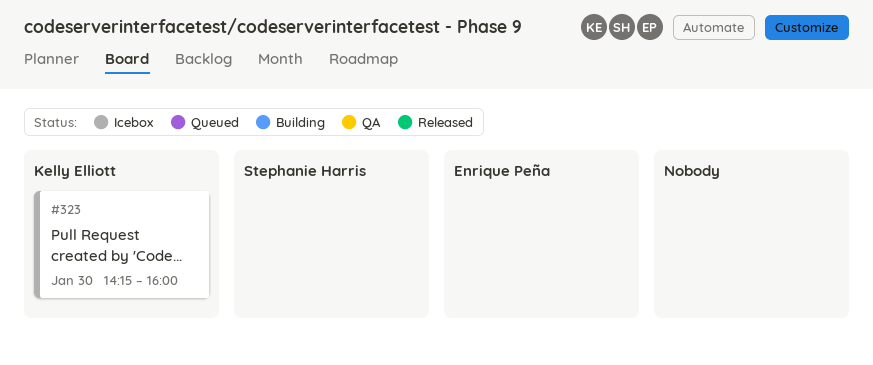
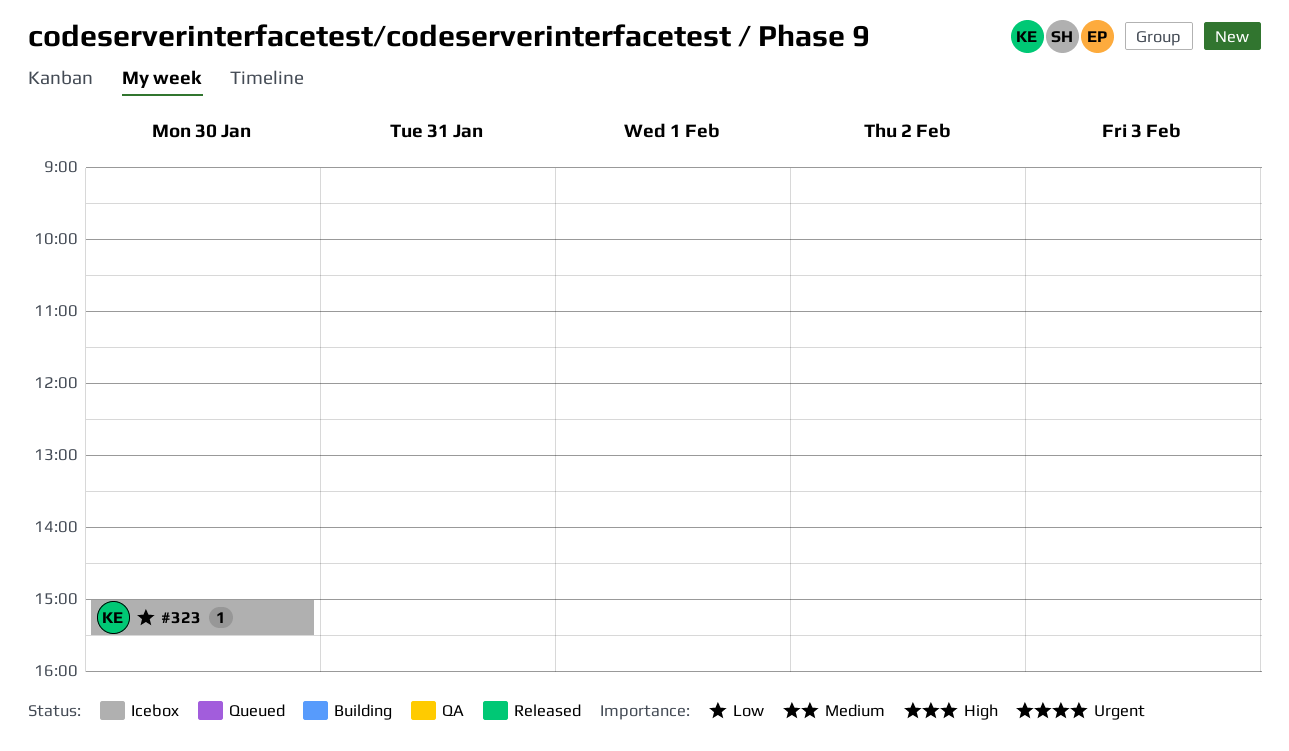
#323, begins: 14:15 -> 15:00
#323, ends: 16:00 -> 15:30

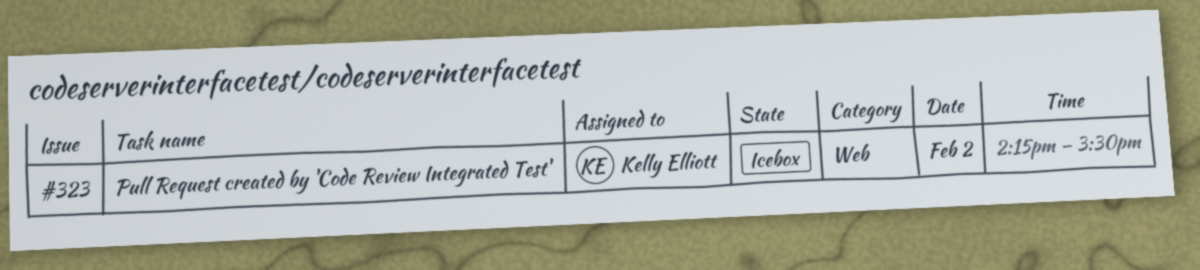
#323, day: Jan 30 -> Feb 2
#323, begins: 15:00 -> 14:15

